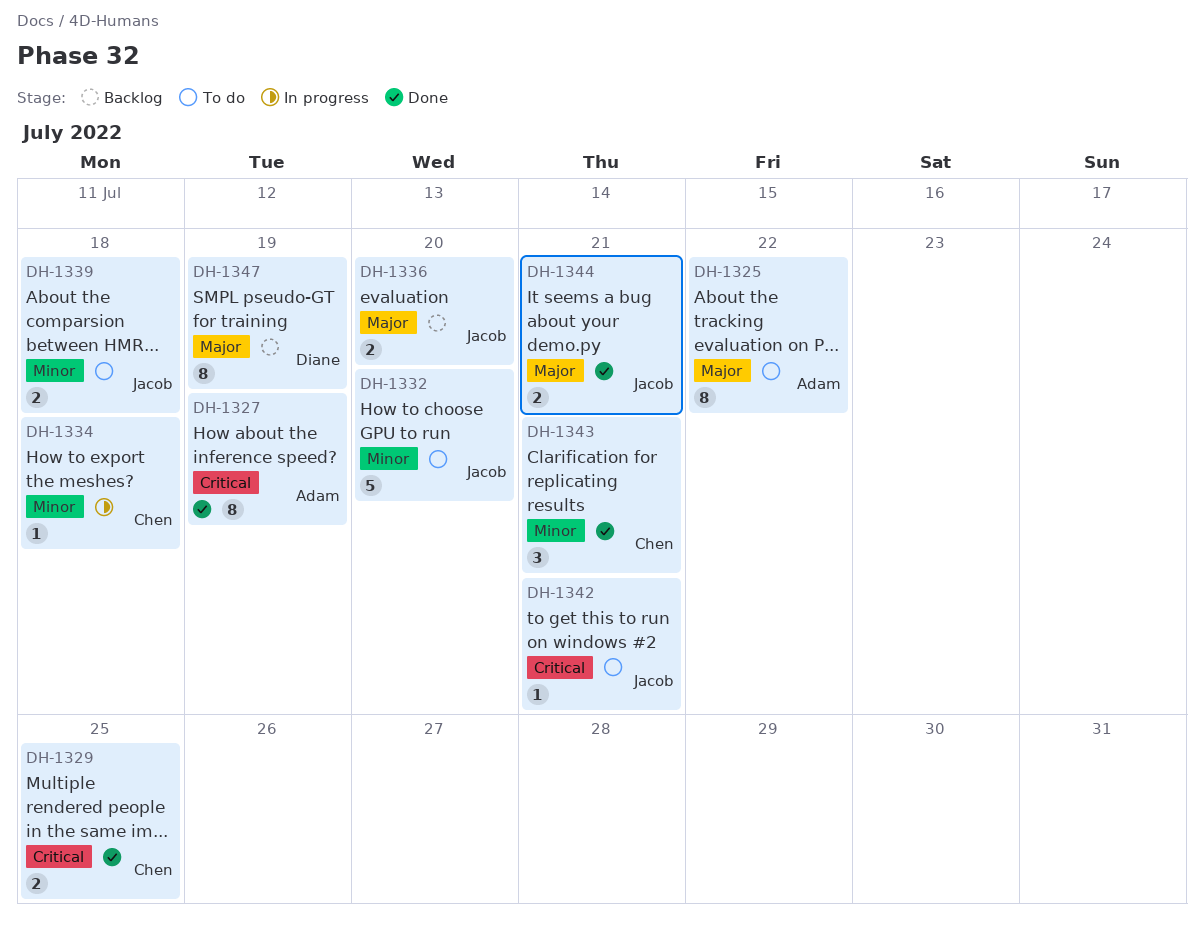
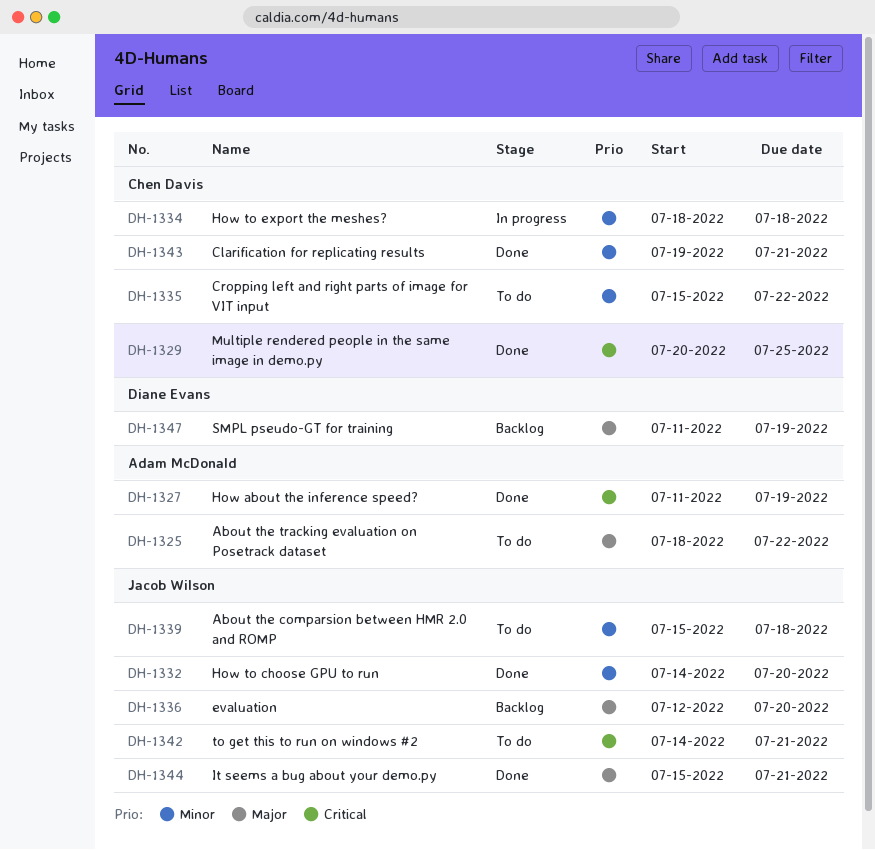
DH-1332, status: To do -> Done
DH-1335: none -> present

